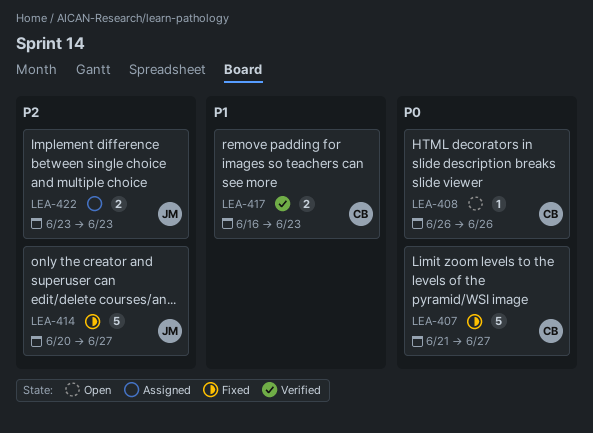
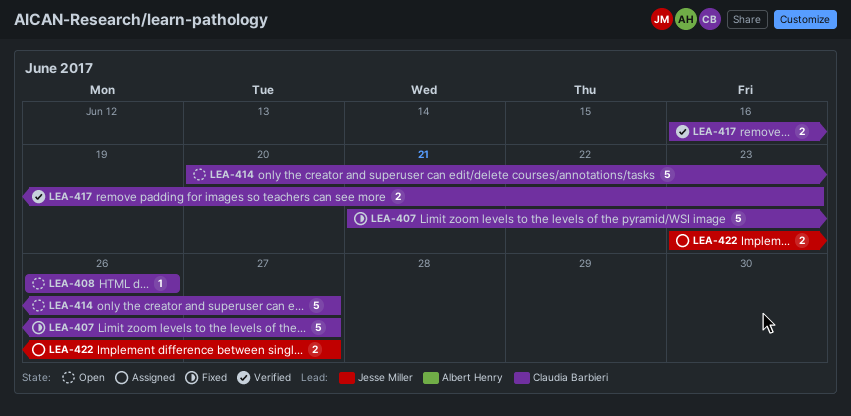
LEA-414, status: Fixed -> Open
LEA-414, owner: Jesse Miller -> Claudia Barbieri
LEA-422, due: Jun 23 -> Jun 27

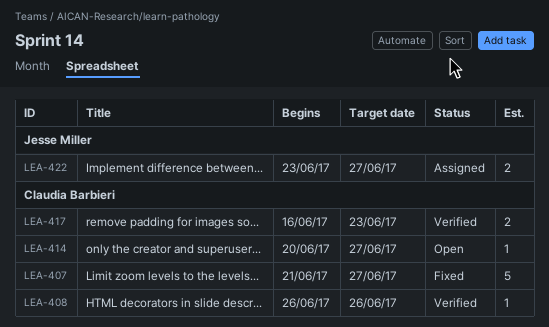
LEA-408, status: Open -> Verified
LEA-414, estimate: 5 -> 1

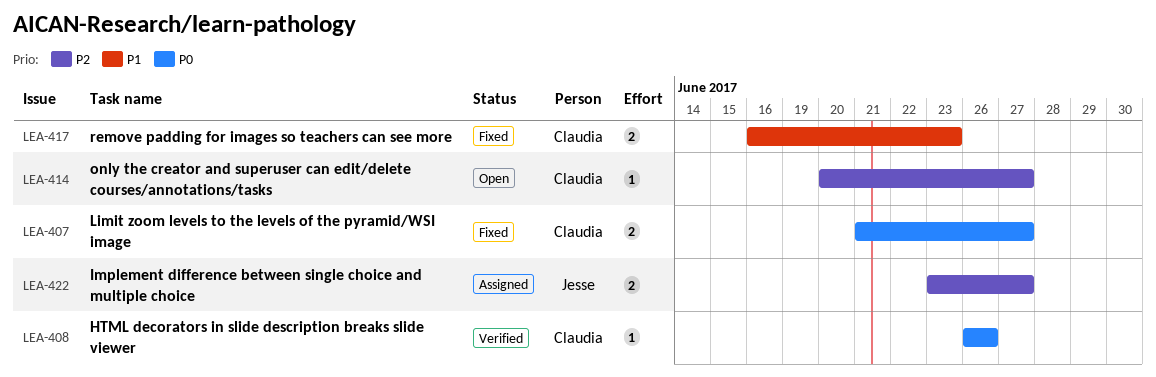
LEA-407, estimate: 5 -> 2
LEA-417, status: Verified -> Fixed

